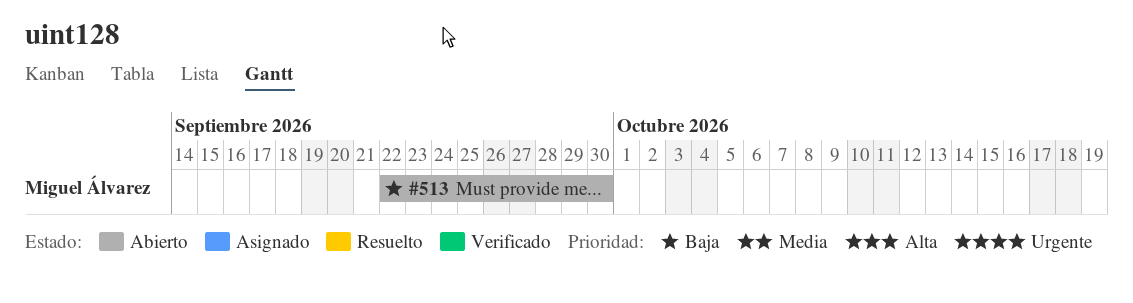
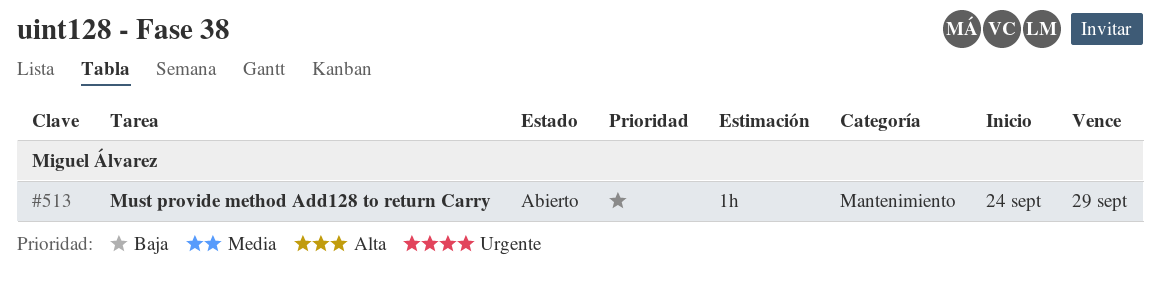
#513, start: Sep 22 -> Sep 24
#513, due: Sep 30 -> Sep 29

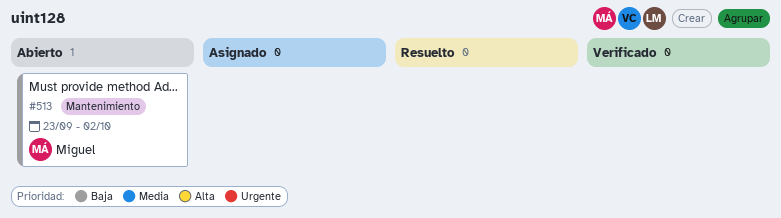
#513, start: Sep 24 -> Sep 23
#513, due: Sep 29 -> Oct 2

